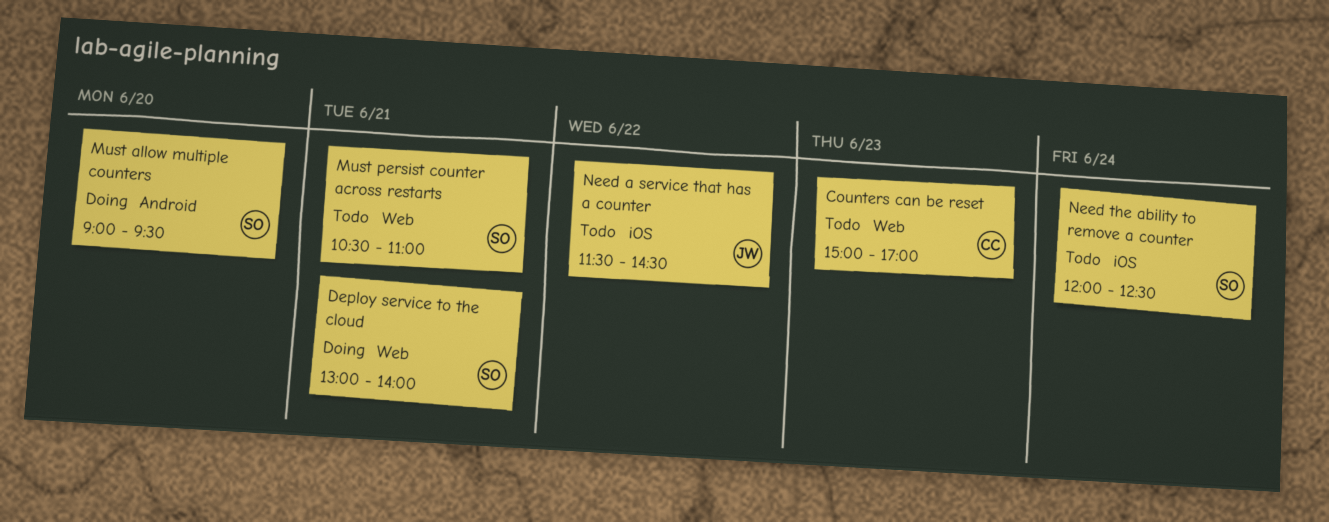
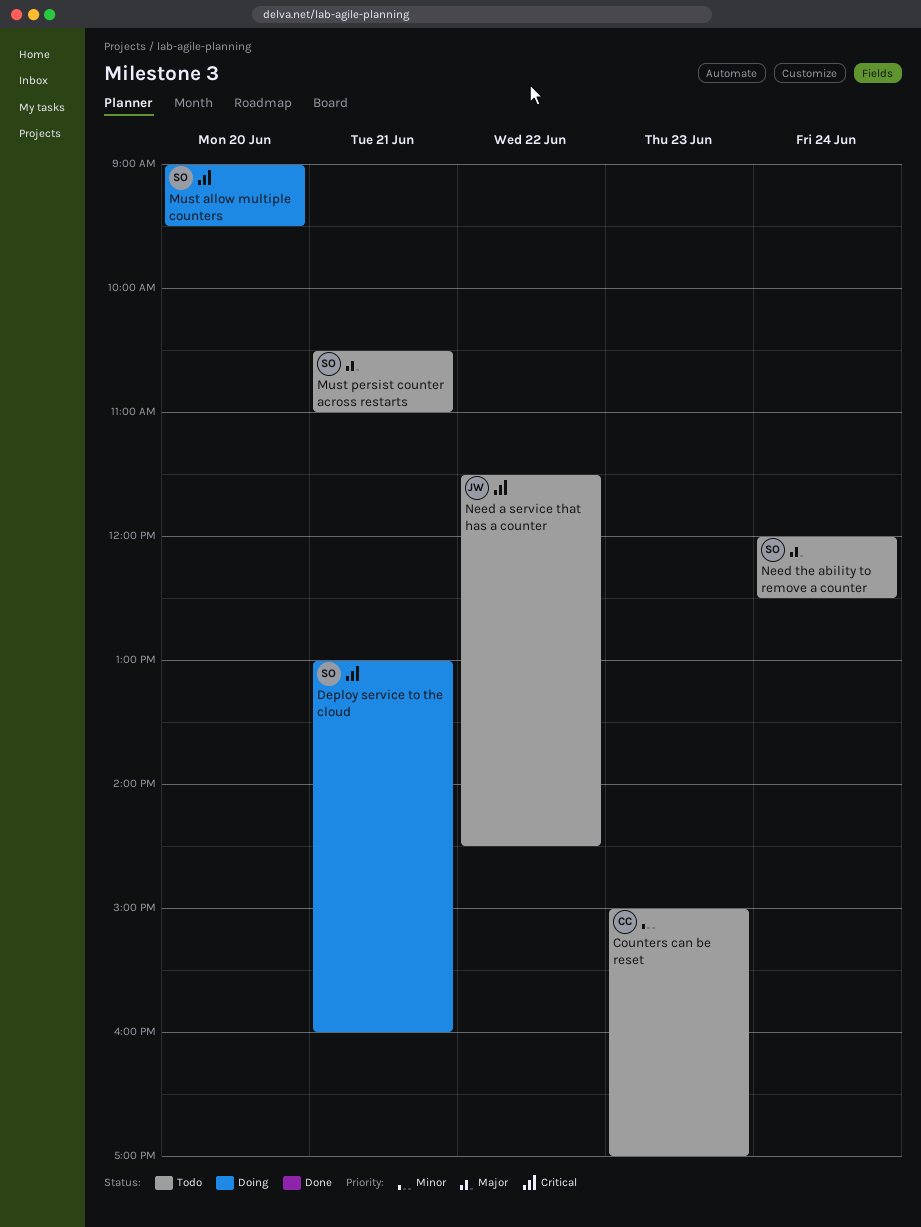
Deploy service to the cloud, ends: 14:00 -> 16:00

